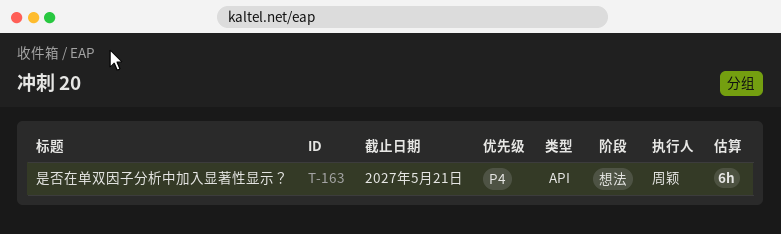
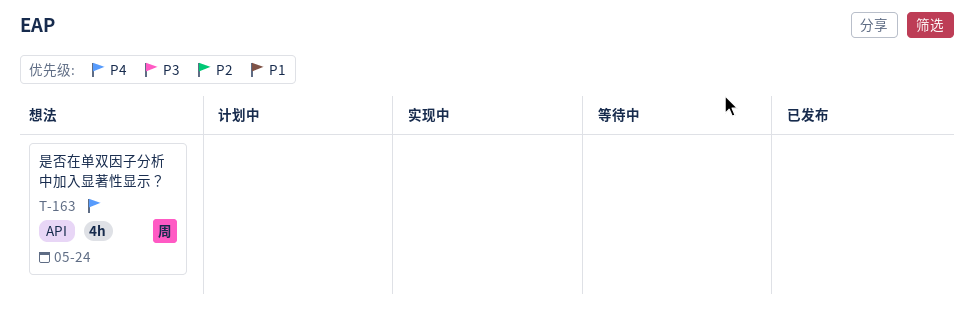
T-163, estimate: 6h -> 4h
T-163, due: May 21 -> May 24

